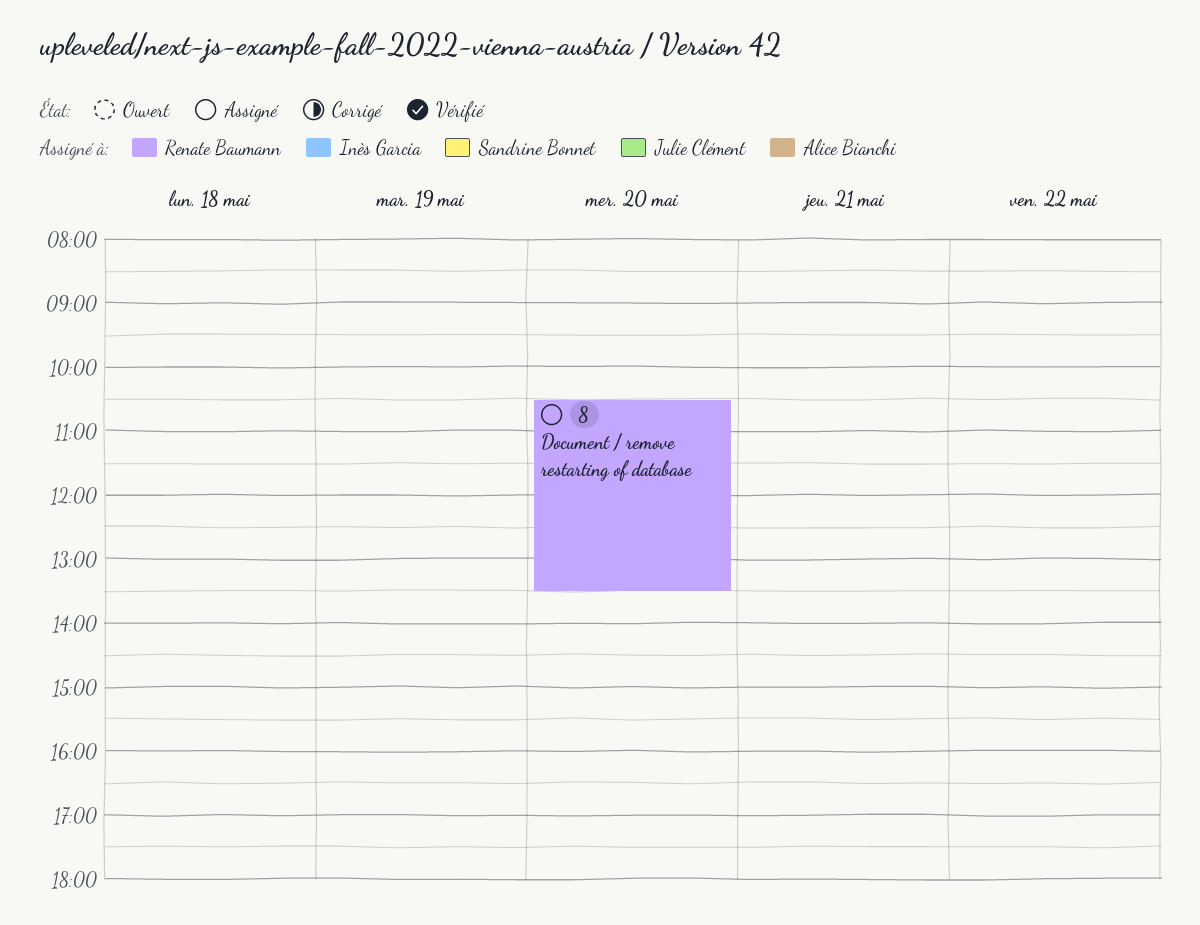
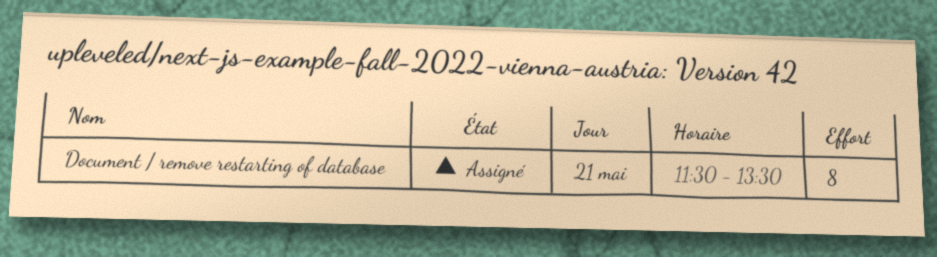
Document / remove restarting of database, day: May 20 -> May 21
Document / remove restarting of database, begins: 10:30 -> 11:30

